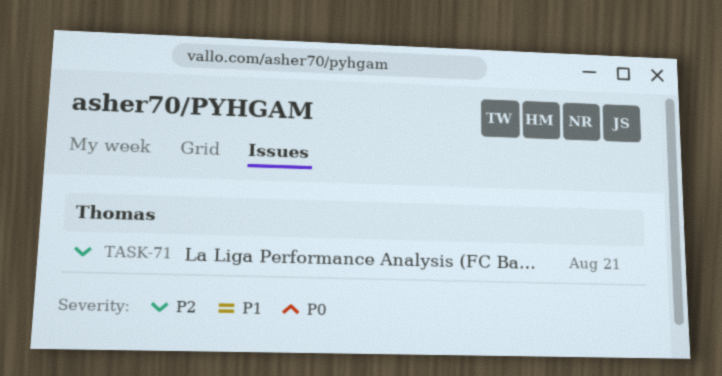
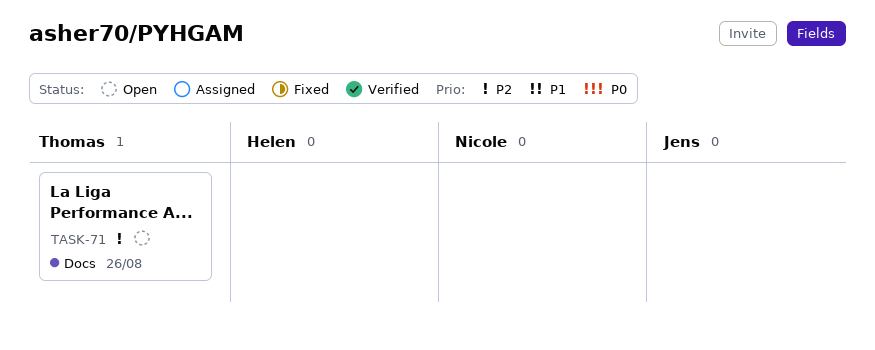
TASK-71, due: Aug 21 -> Aug 26

